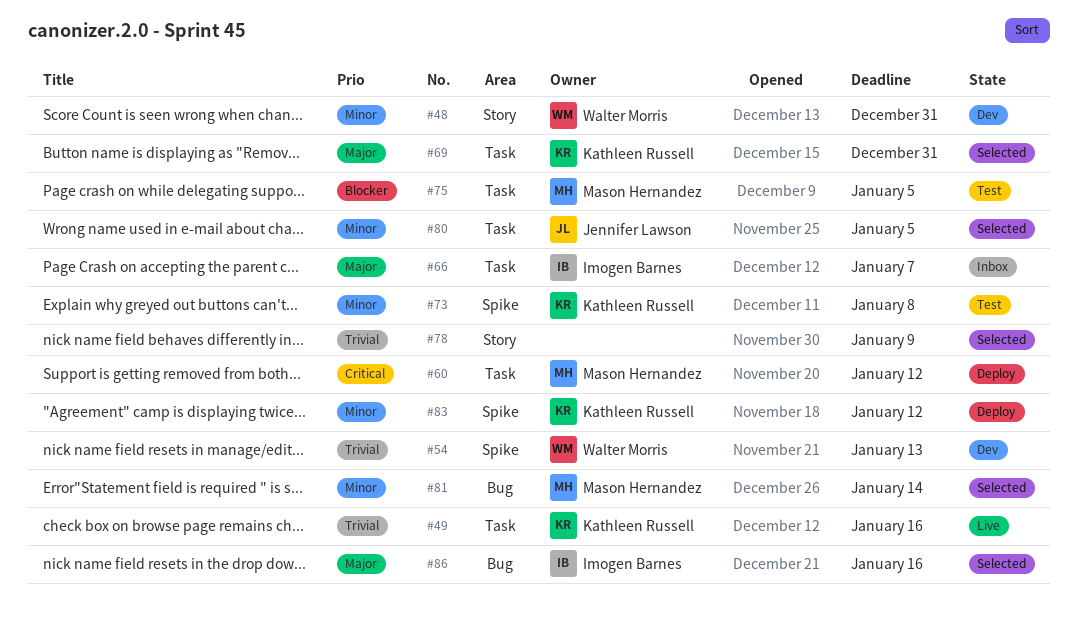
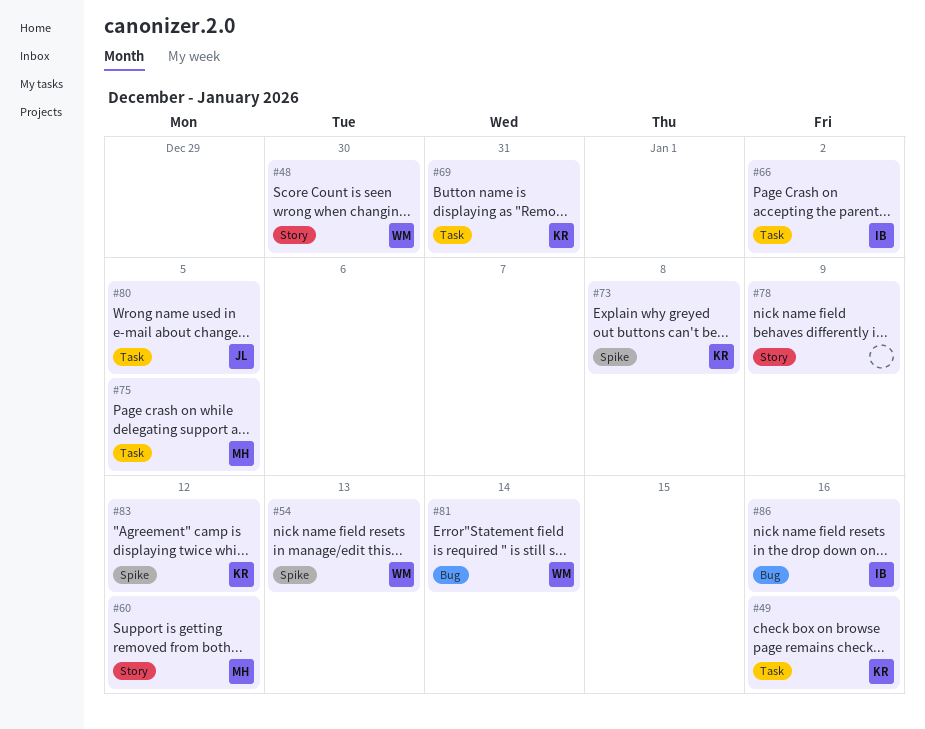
#48, due: Dec 31 -> Dec 30
#60, label: Task -> Story
#66, due: Jan 7 -> Jan 2
#81, owner: Mason Hernandez -> Walter Morris

